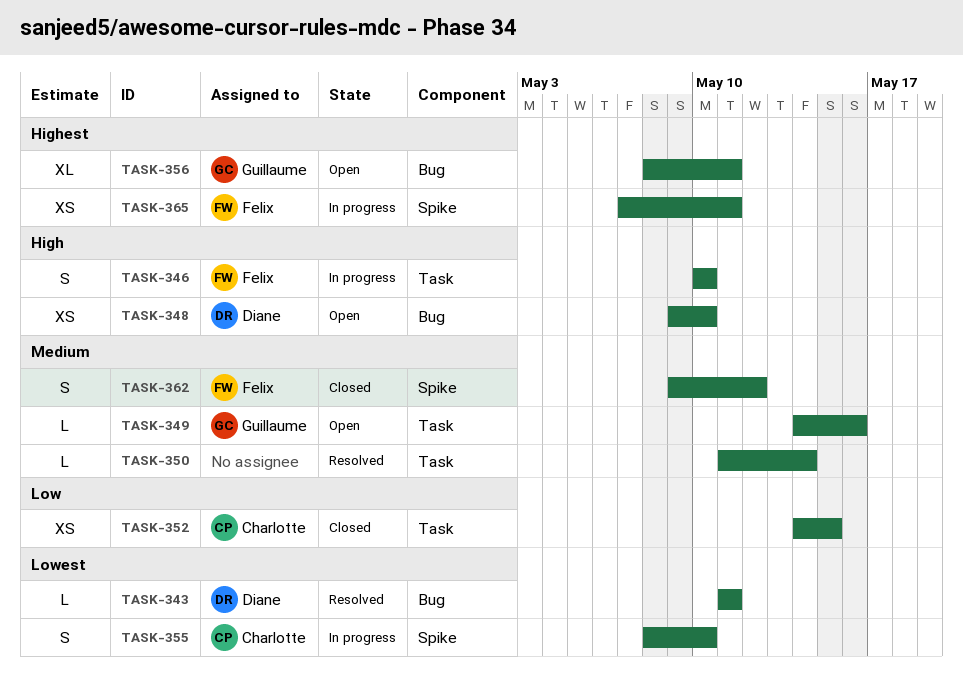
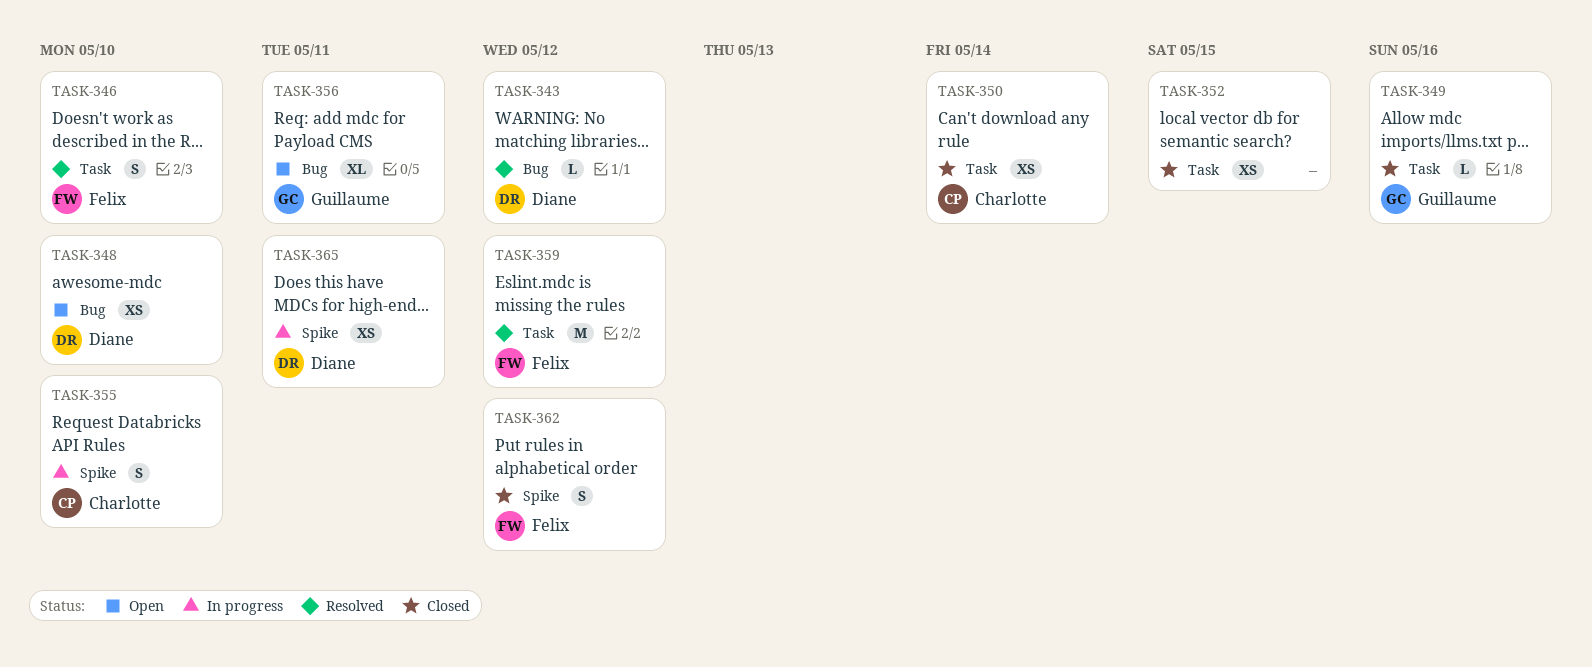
TASK-343, due: May 11 -> May 12
TASK-346, status: In progress -> Resolved
TASK-349, status: Open -> Closed
TASK-350, status: Resolved -> Closed
TASK-350, owner: none -> Charlotte
TASK-350, estimate: L -> XS
TASK-352, owner: Charlotte -> none
TASK-359: none -> present
TASK-365, owner: Felix -> Diane

